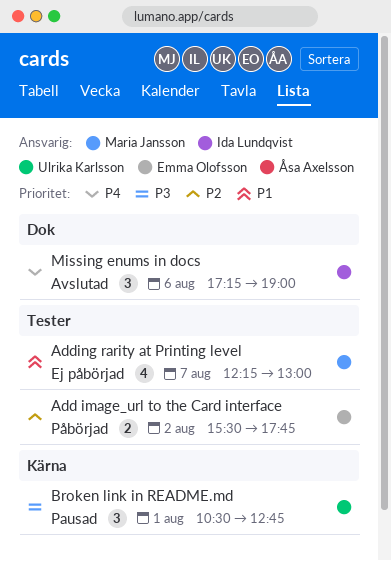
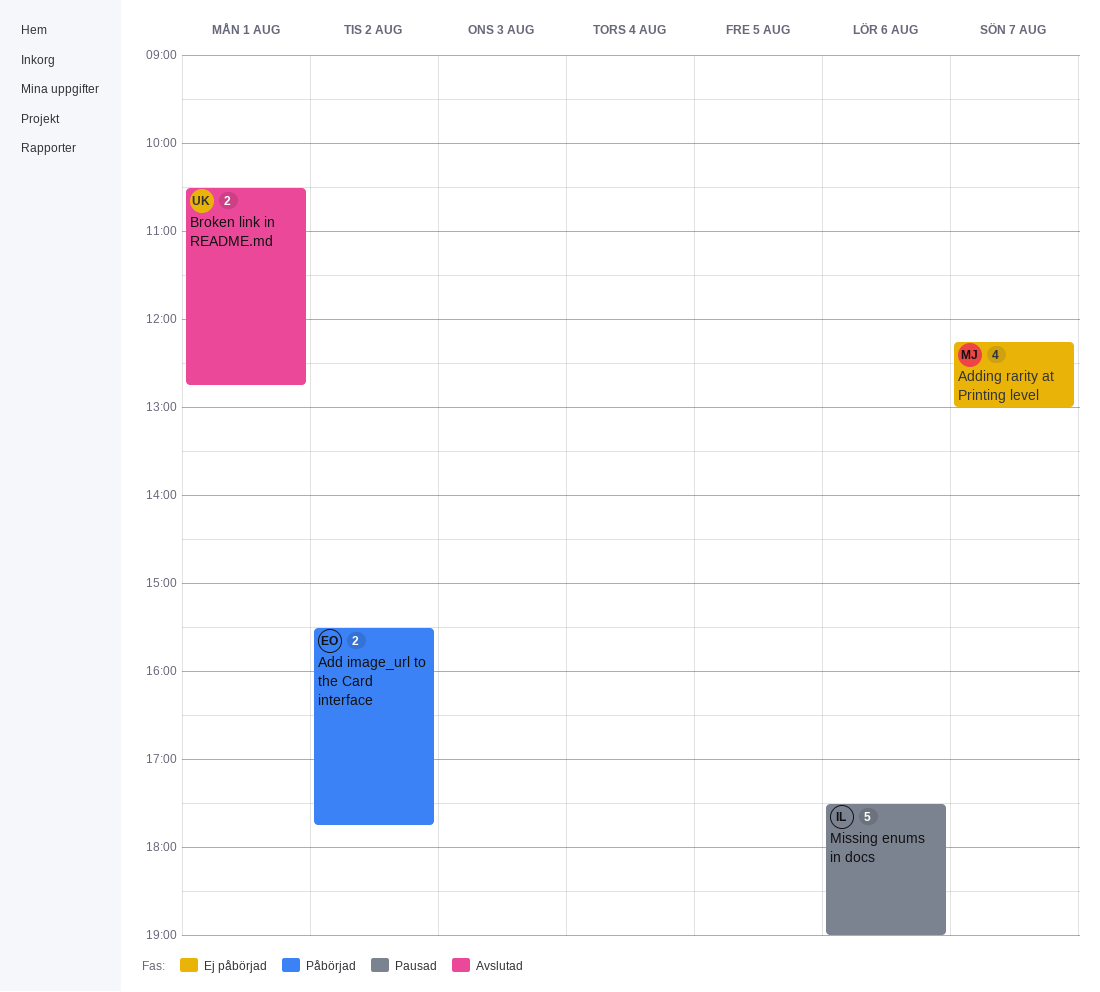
Broken link in README.md, status: Pausad -> Avslutad
Broken link in README.md, estimate: 3 -> 2
Missing enums in docs, status: Avslutad -> Pausad
Missing enums in docs, estimate: 3 -> 5
Missing enums in docs, begins: 17:15 -> 17:30

